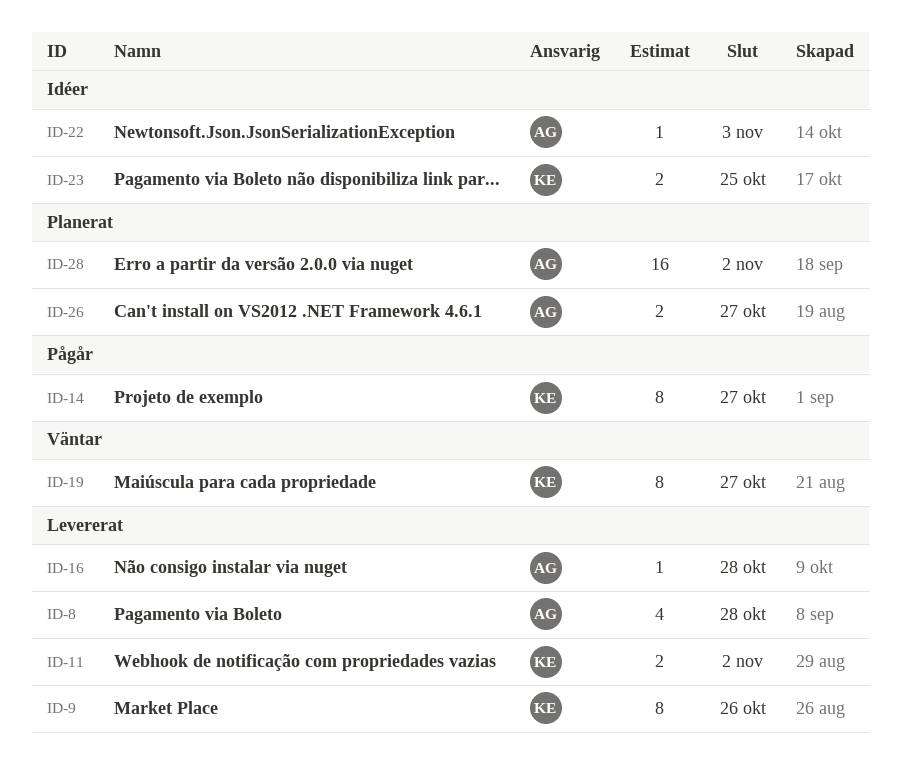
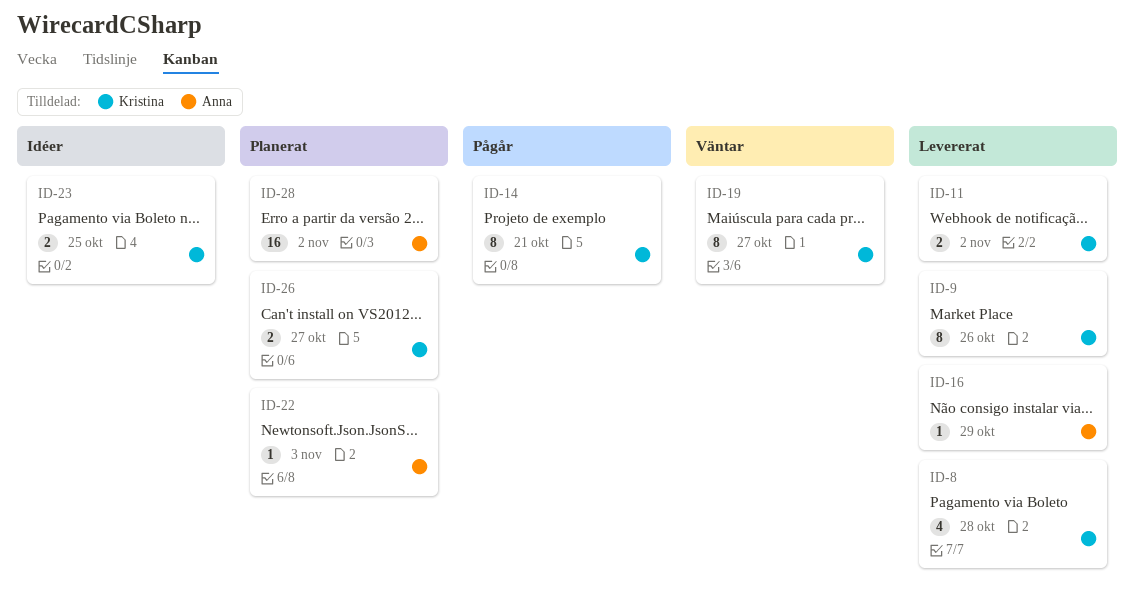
ID-8, owner: Anna -> Kristina
ID-14, due: Oct 27 -> Oct 21
ID-16, due: Oct 28 -> Oct 29
ID-22, status: Idéer -> Planerat
ID-26, owner: Anna -> Kristina

